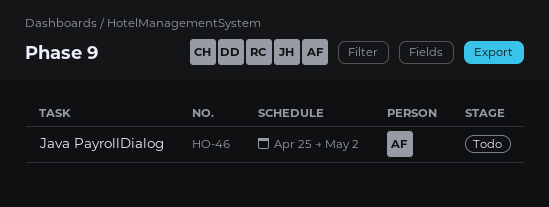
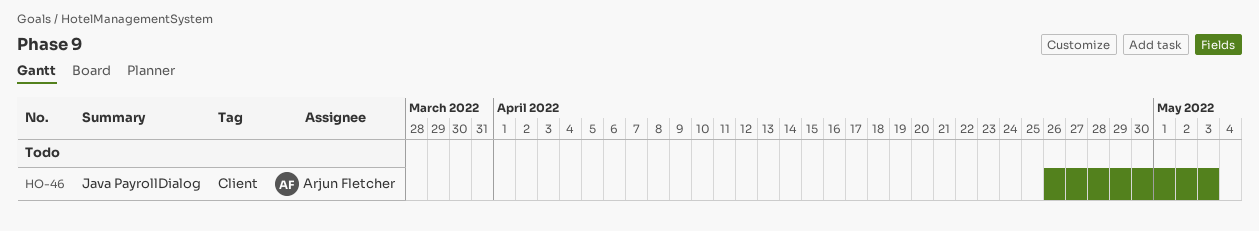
HO-46, start: Apr 25 -> Apr 26
HO-46, due: May 2 -> May 3

